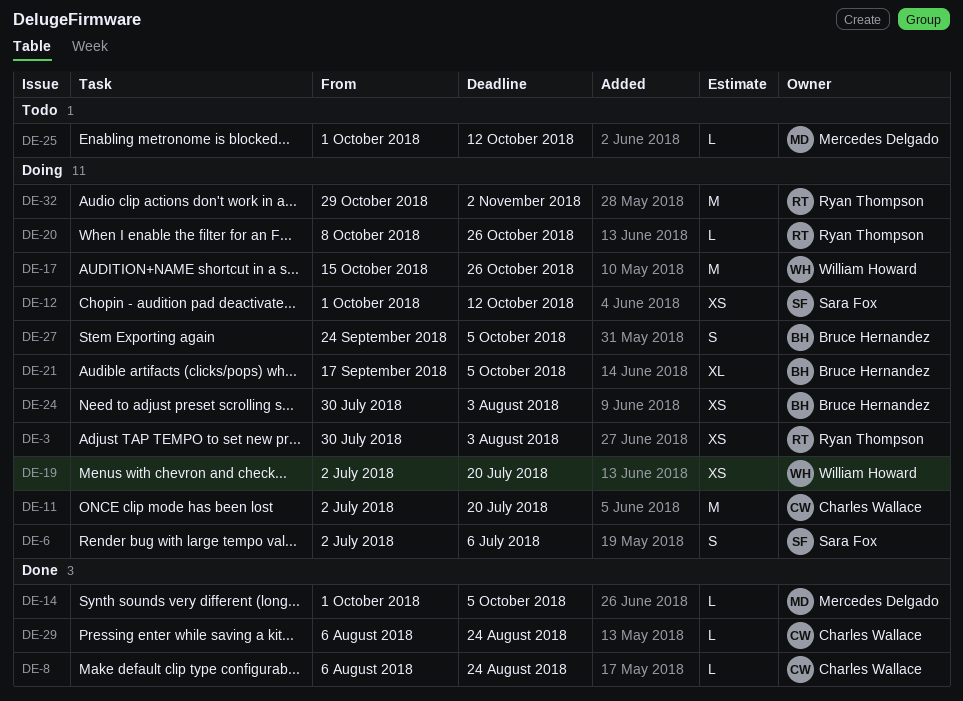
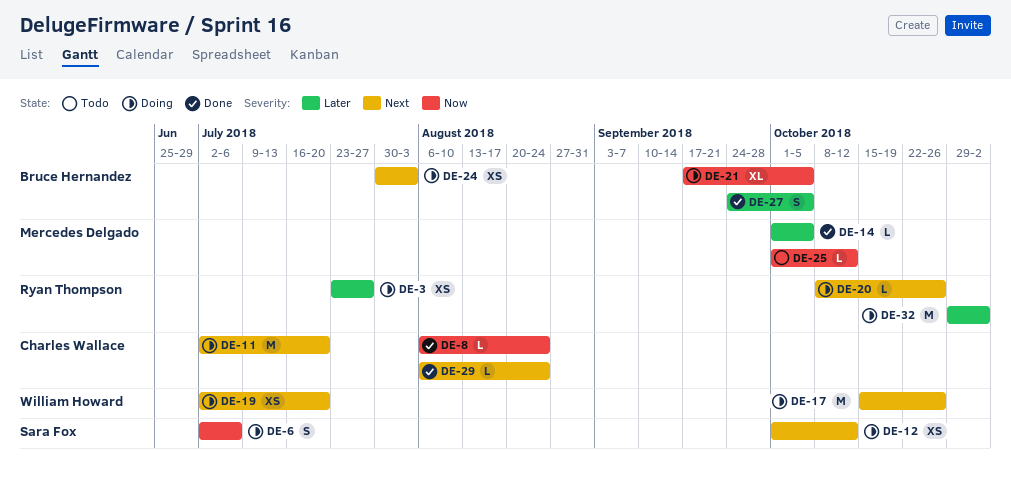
DE-3, start: Jul 30 -> Jul 23
DE-3, due: Aug 3 -> Jul 27
DE-27, status: Doing -> Done

